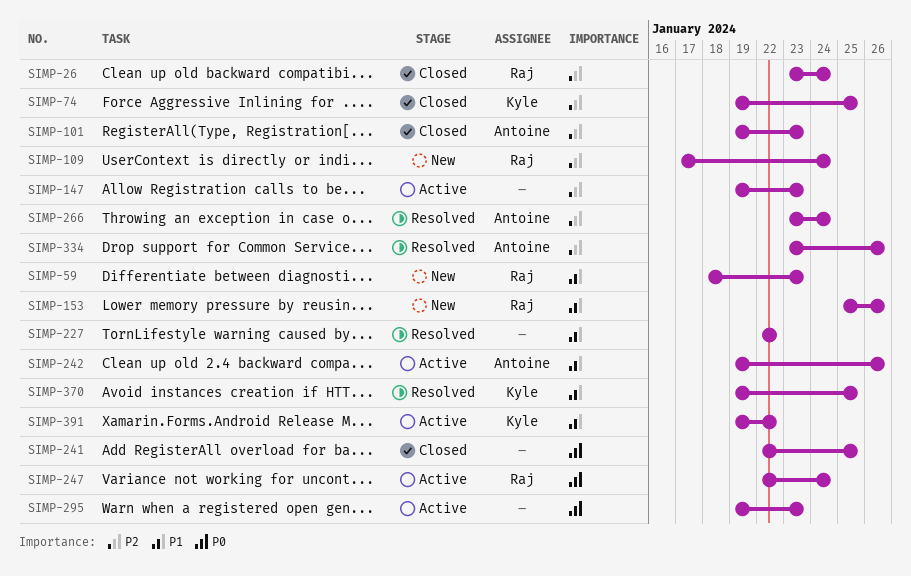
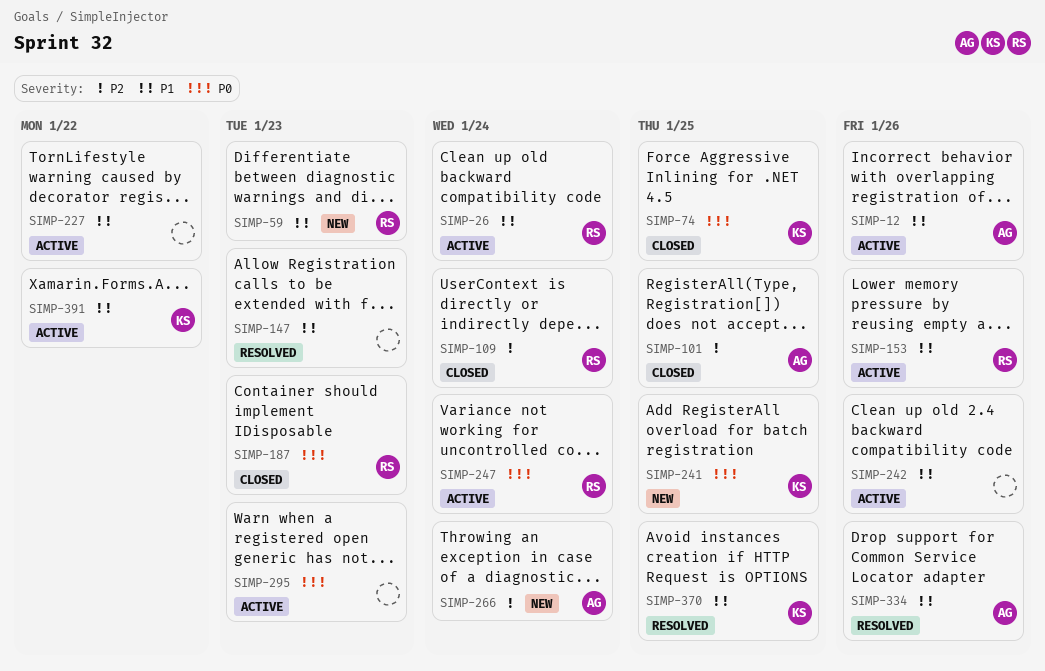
SIMP-12: none -> present
SIMP-26, status: Closed -> Active
SIMP-26, priority: P2 -> P1
SIMP-74, priority: P2 -> P0
SIMP-101, due: Jan 23 -> Jan 25
SIMP-109, status: New -> Closed
SIMP-147, status: Active -> Resolved
SIMP-147, priority: P2 -> P1
SIMP-153, status: New -> Active
SIMP-187: none -> present
SIMP-227, status: Resolved -> Active
SIMP-241, status: Closed -> New
SIMP-241, owner: none -> Kyle
SIMP-242, owner: Antoine -> none
SIMP-266, status: Resolved -> New
SIMP-334, priority: P2 -> P1

